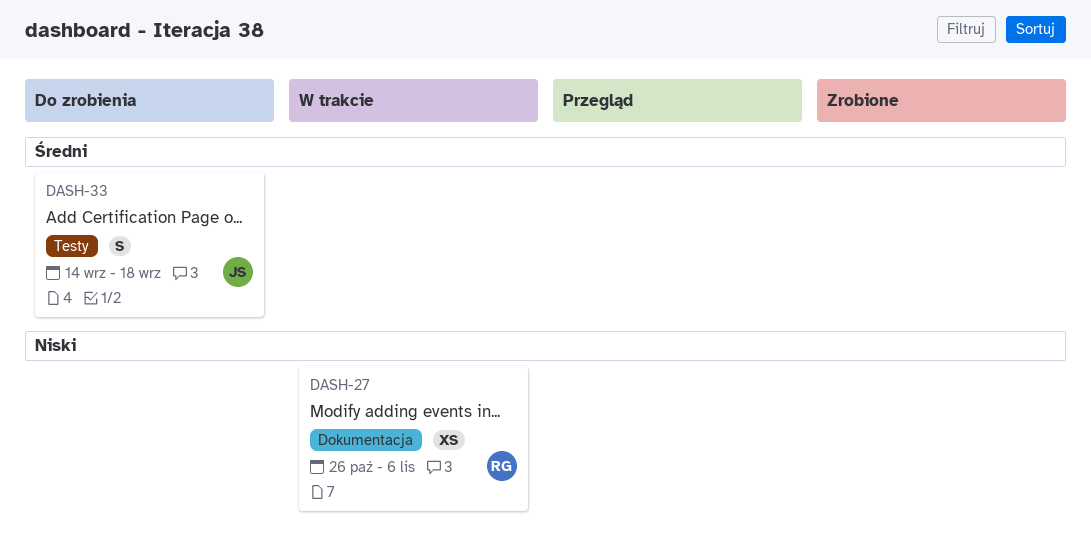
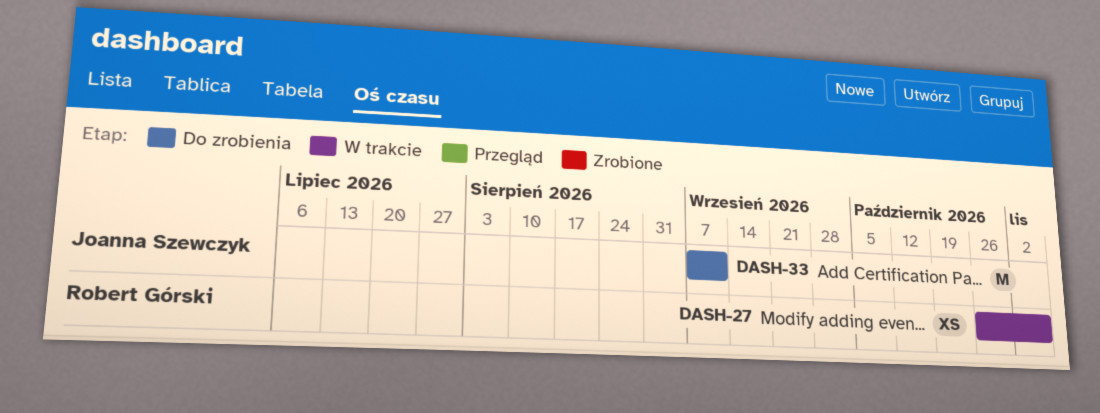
DASH-33, estimate: S -> M
DASH-33, start: Sep 14 -> Sep 7
DASH-33, due: Sep 18 -> Sep 11

